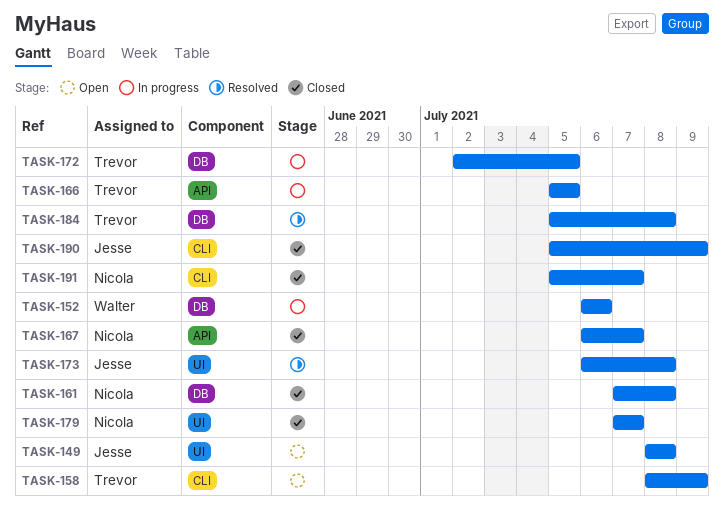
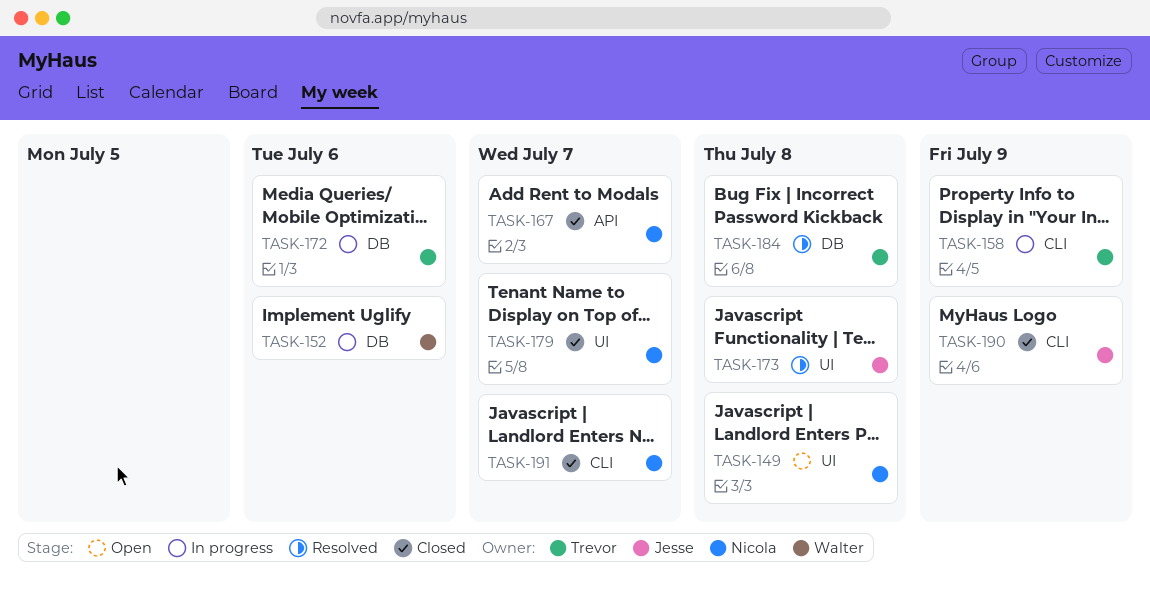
TASK-149, owner: Jesse -> Nicola
TASK-158, status: Open -> In progress
TASK-161: present -> none
TASK-166: present -> none
TASK-172, due: Jul 5 -> Jul 6

